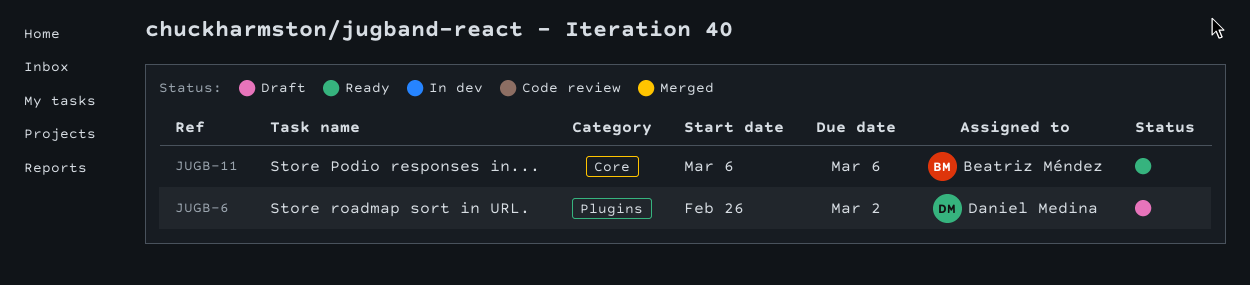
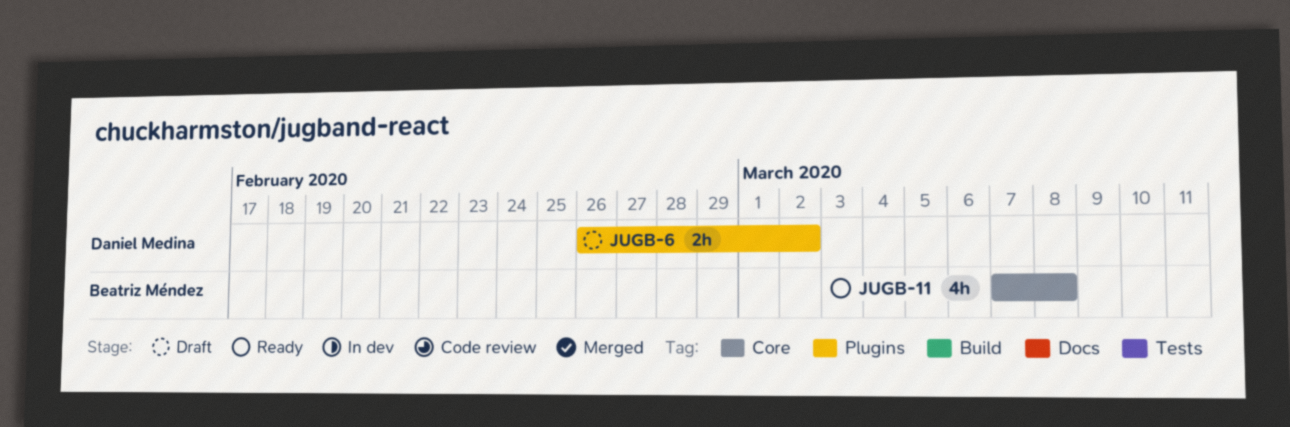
JUGB-11, start: Mar 6 -> Mar 7
JUGB-11, due: Mar 6 -> Mar 8

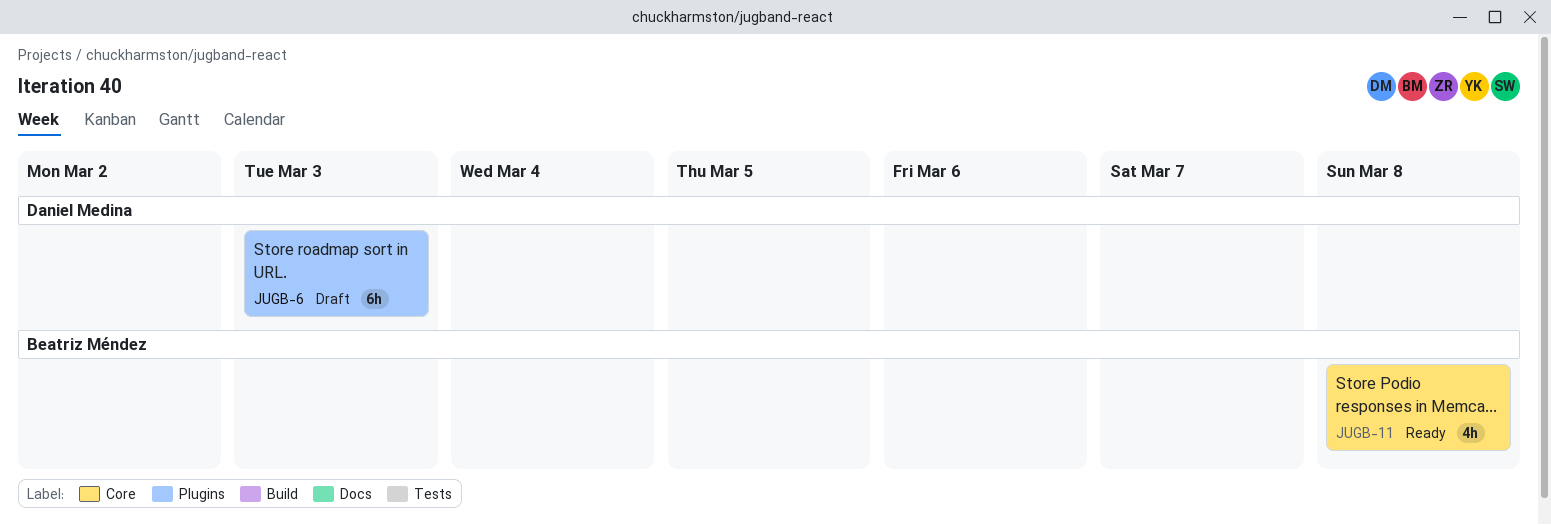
JUGB-6, estimate: 2h -> 6h
JUGB-6, due: Mar 2 -> Mar 3

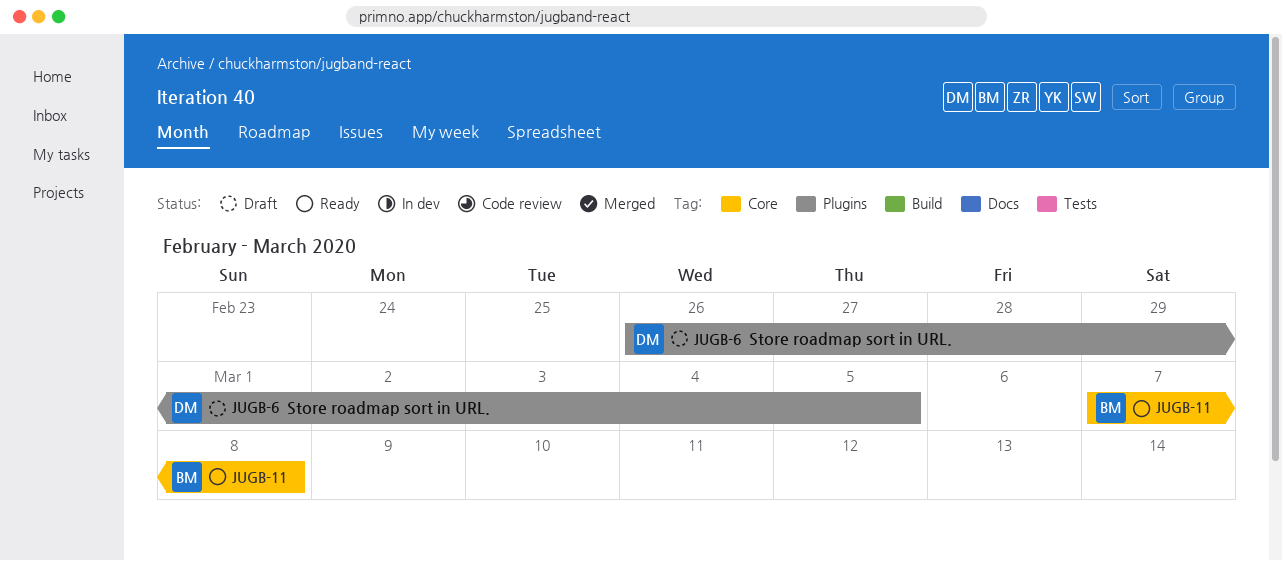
JUGB-6, due: Mar 3 -> Mar 5

